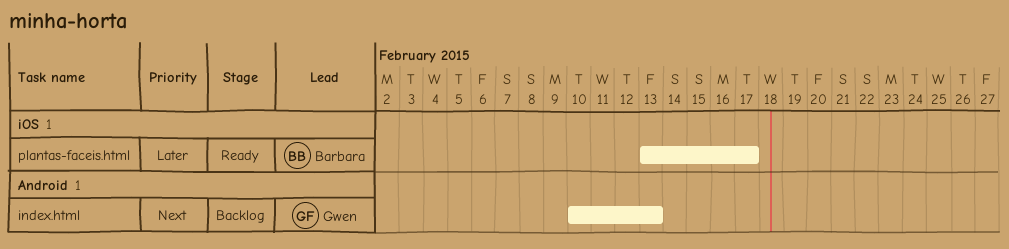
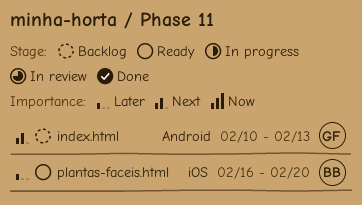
plantas-faceis.html, start: Feb 13 -> Feb 16
plantas-faceis.html, due: Feb 17 -> Feb 20

